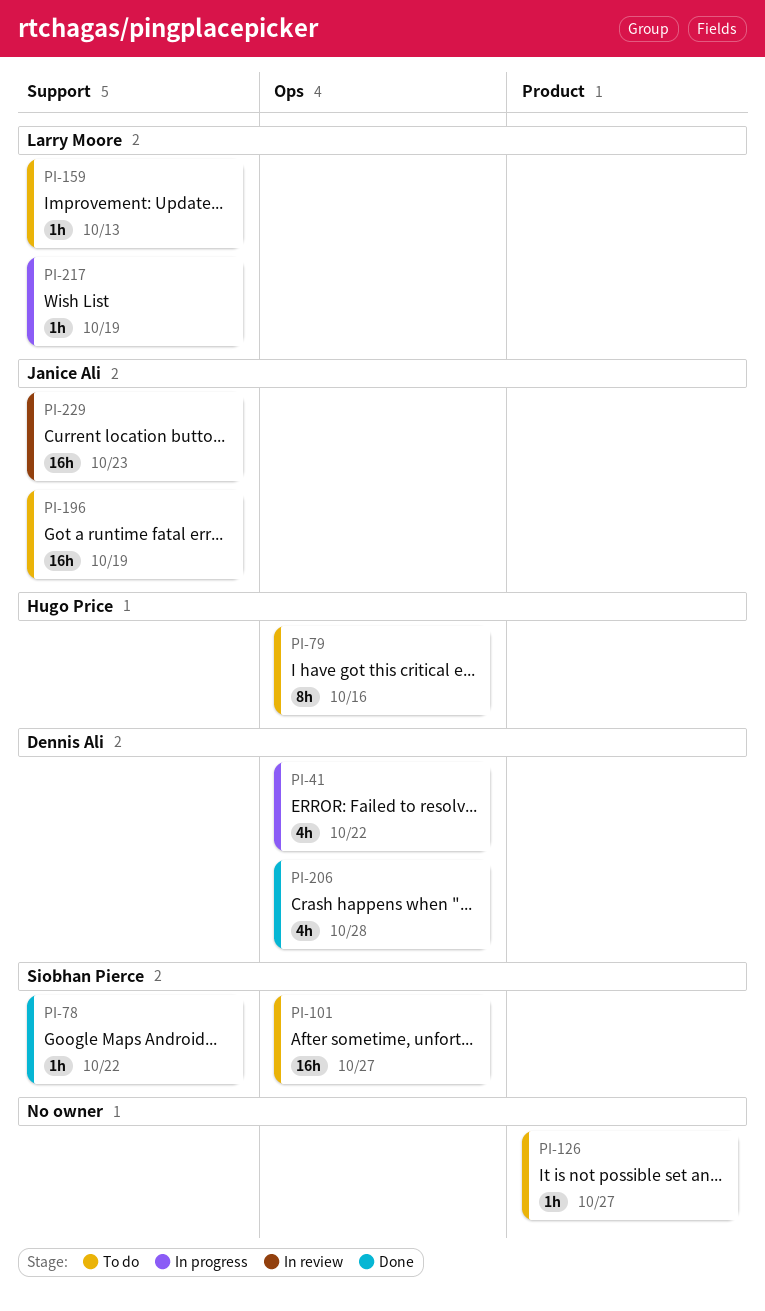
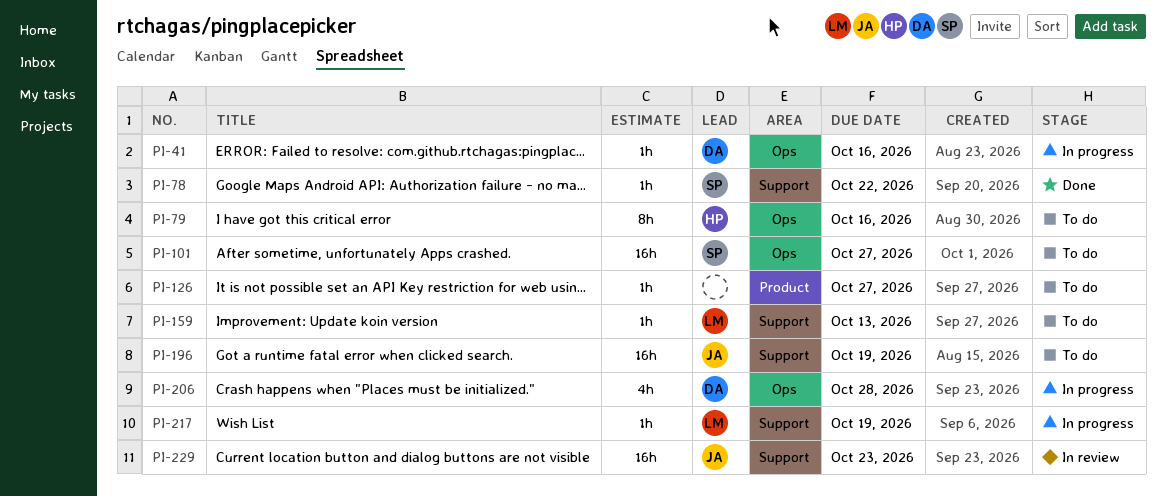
PI-41, estimate: 4h -> 1h
PI-41, due: Oct 22 -> Oct 16
PI-206, status: Done -> In progress

